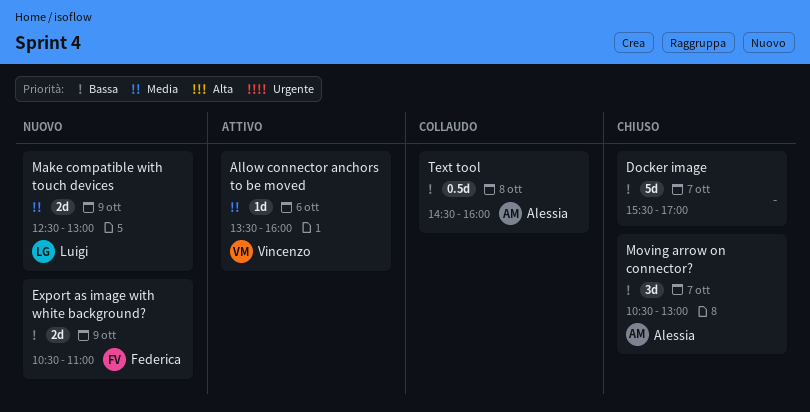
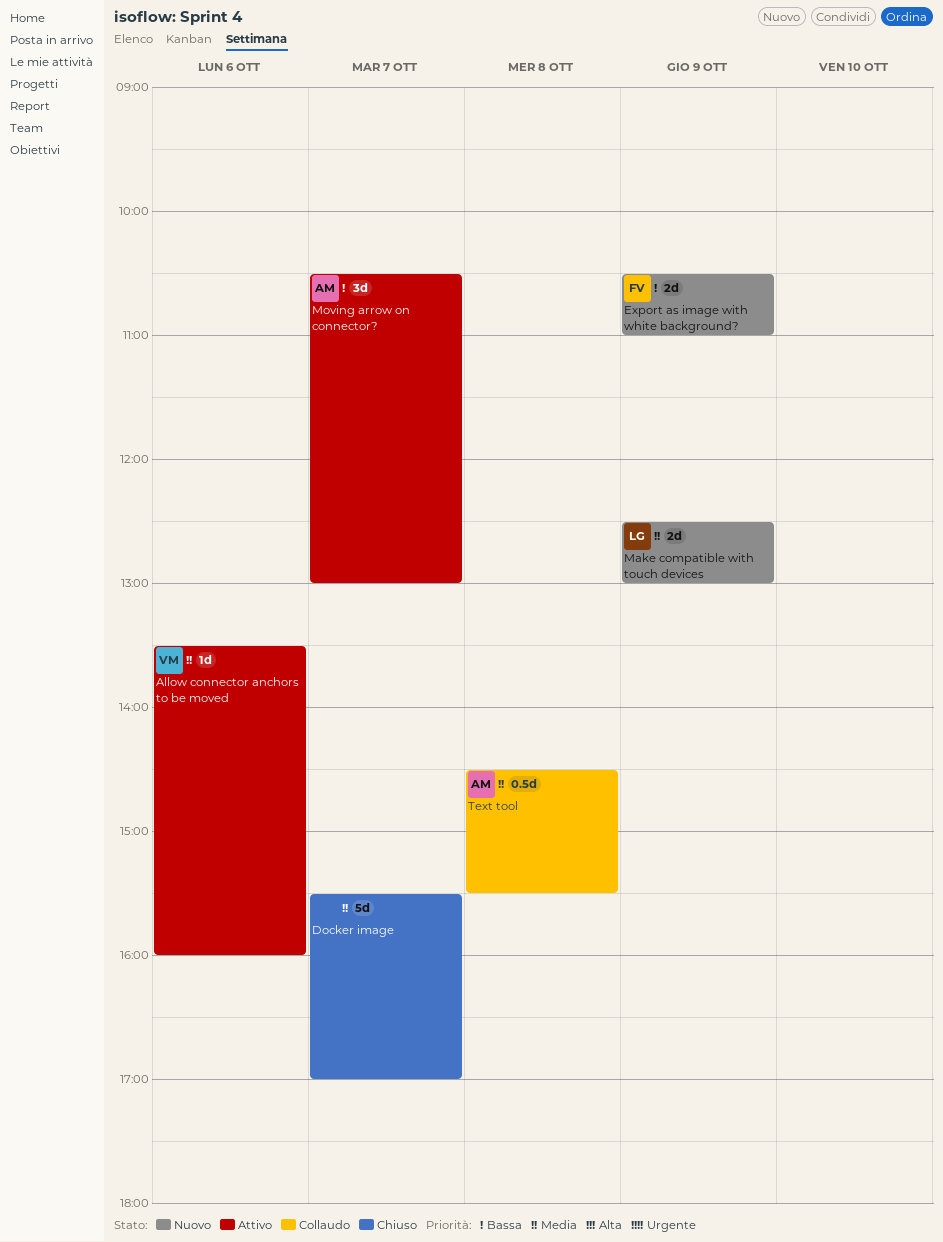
Docker image, priority: Bassa -> Media
Moving arrow on connector?, status: Chiuso -> Attivo
Text tool, priority: Bassa -> Media
Text tool, ends: 16:00 -> 15:30

